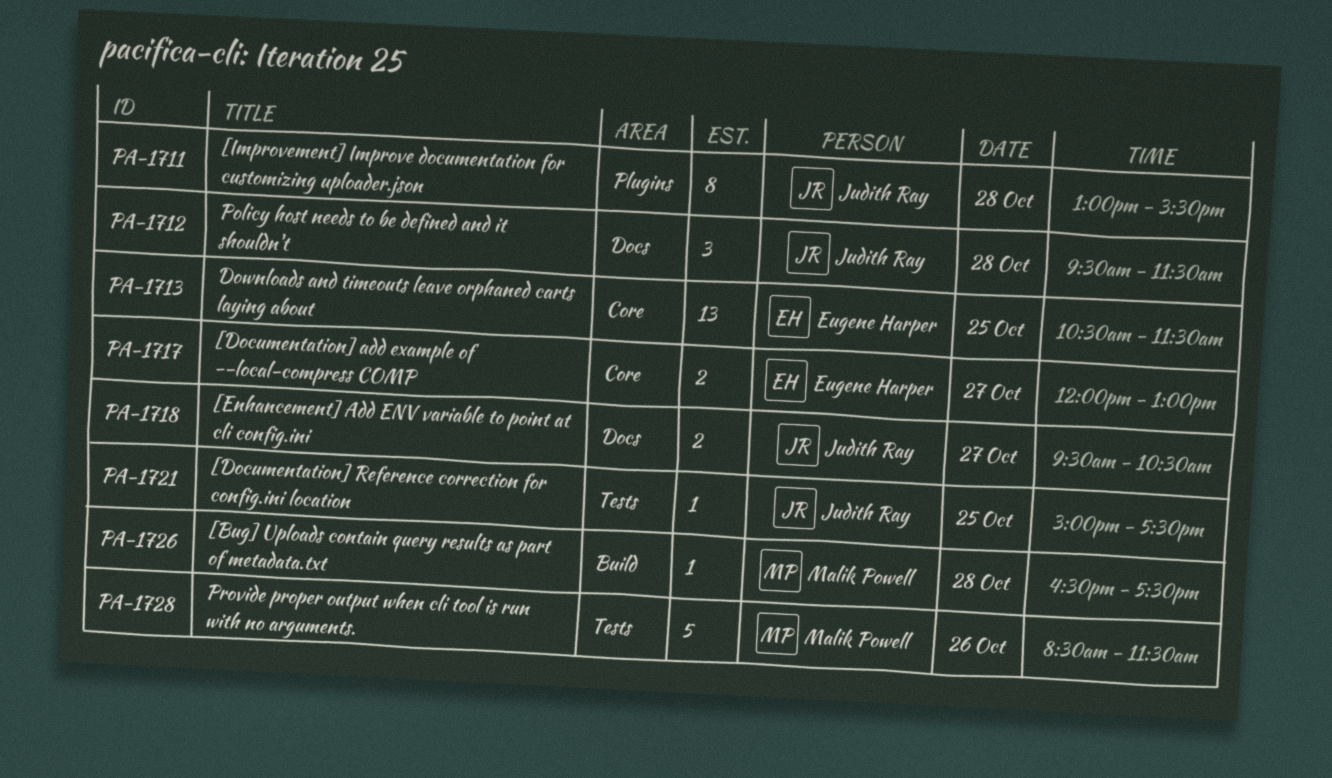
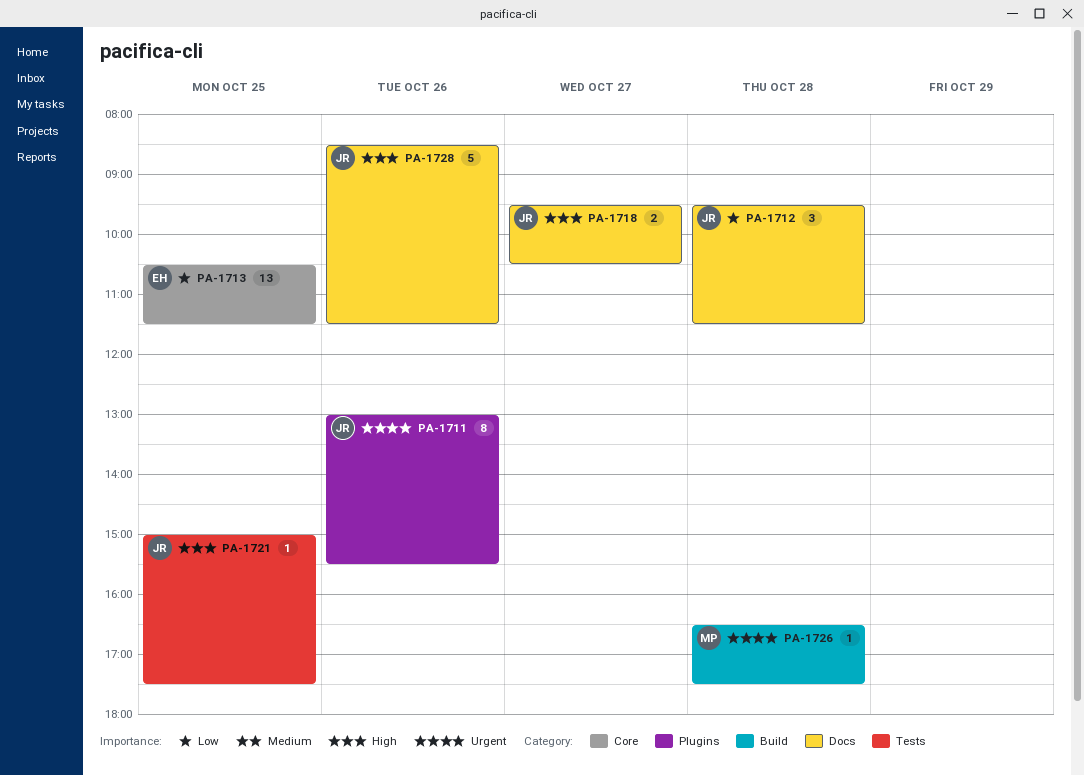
PA-1711, day: Oct 28 -> Oct 26
PA-1717: present -> none
PA-1728, owner: Malik Powell -> Judith Ray
PA-1728, label: Tests -> Docs

